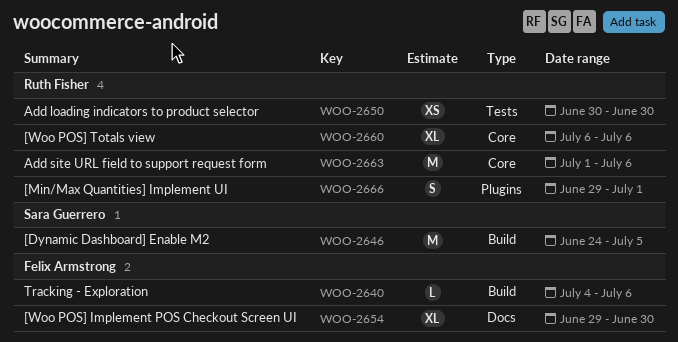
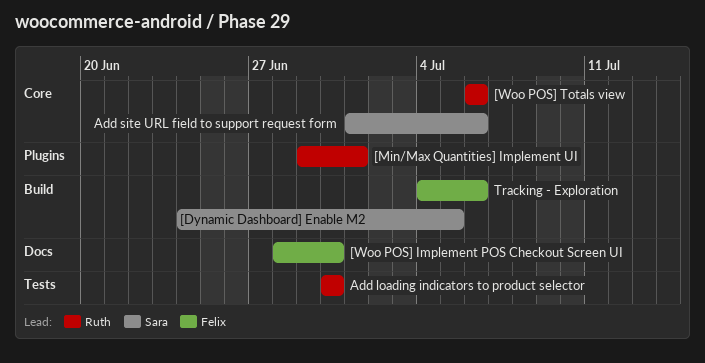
[Woo POS] Implement POS Checkout Screen UI, start: Jun 29 -> Jun 28
Add site URL field to support request form, owner: Ruth Fisher -> Sara Guerrero

